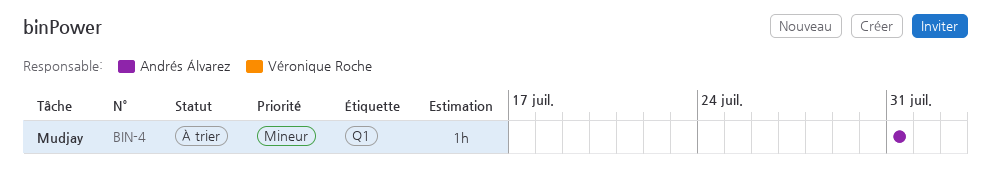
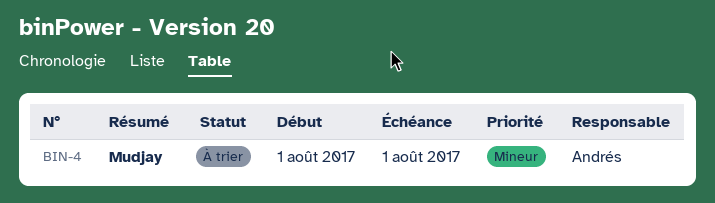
BIN-4, start: Jul 31 -> Aug 1
BIN-4, due: Jul 31 -> Aug 1

